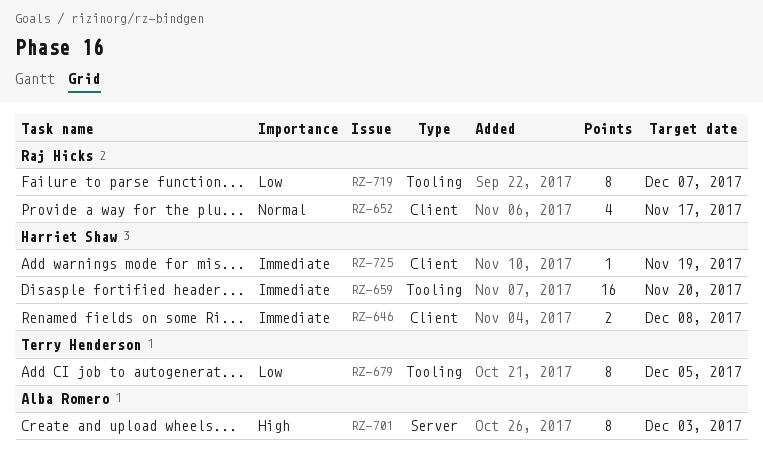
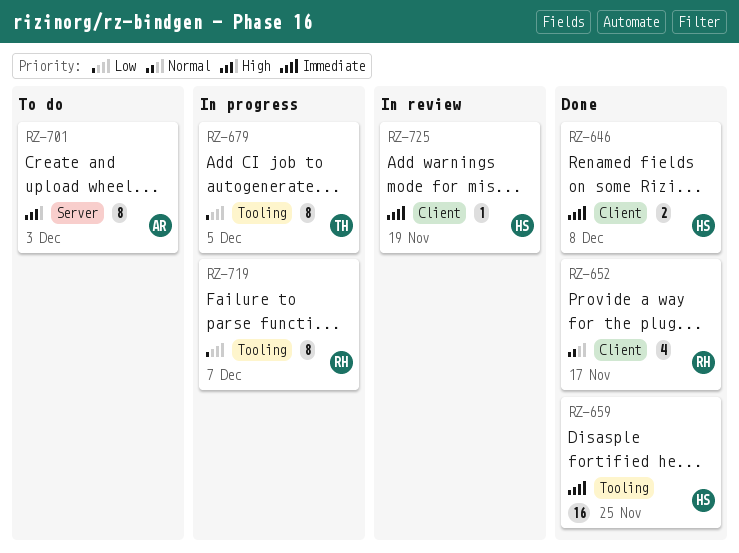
RZ-659, due: Nov 20 -> Nov 25

